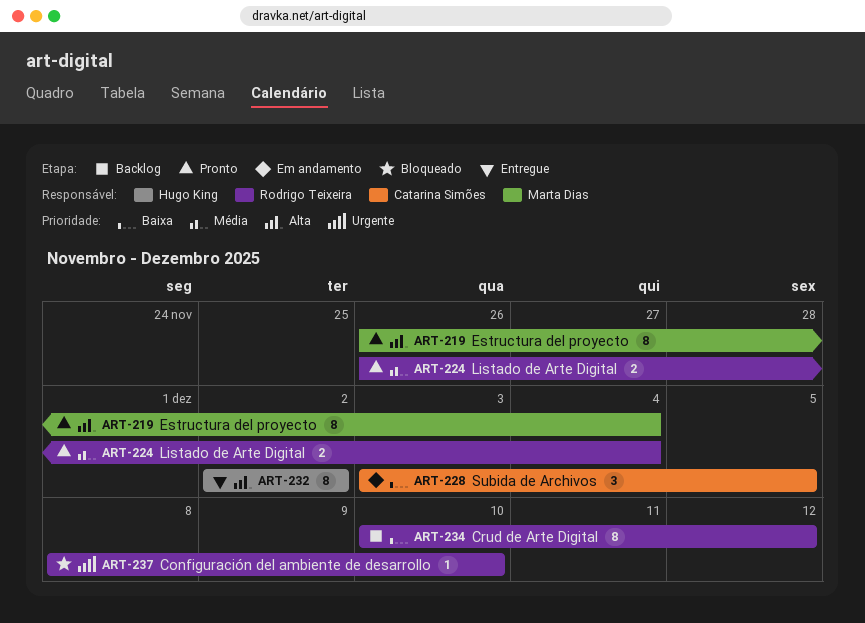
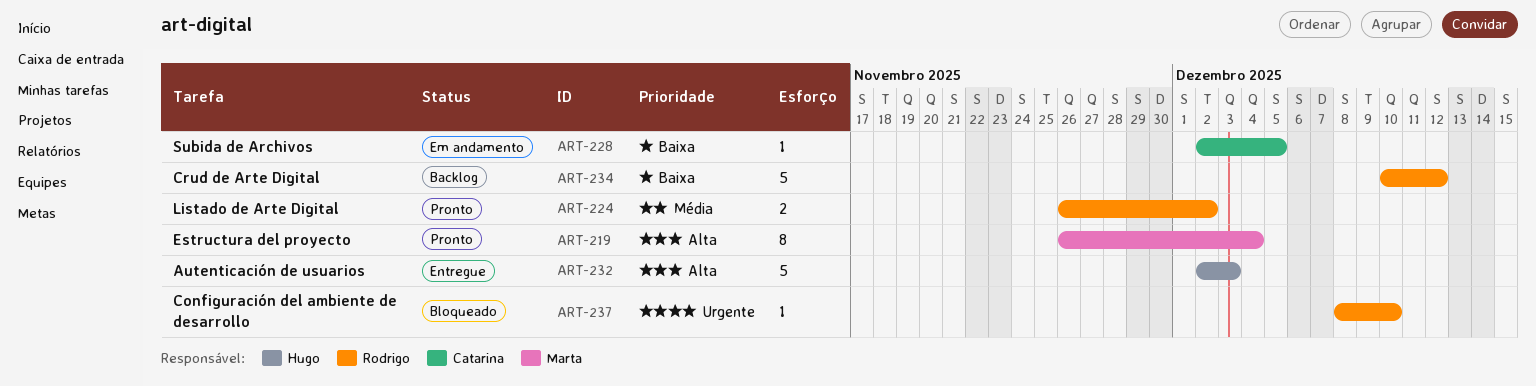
ART-224, due: Dec 4 -> Dec 2
ART-228, estimate: 3 -> 1
ART-228, start: Dec 3 -> Dec 2
ART-232, estimate: 8 -> 5
ART-232, due: Dec 2 -> Dec 3
ART-234, estimate: 8 -> 5

